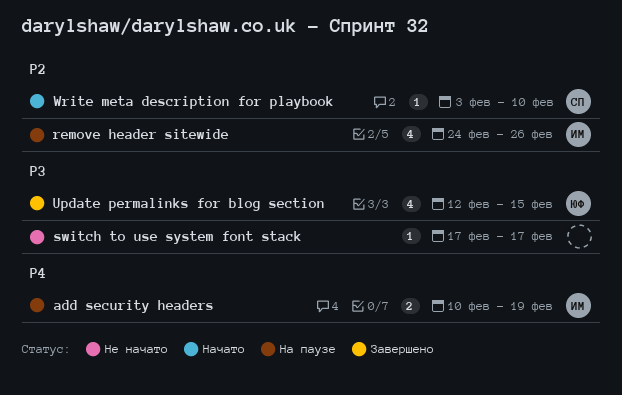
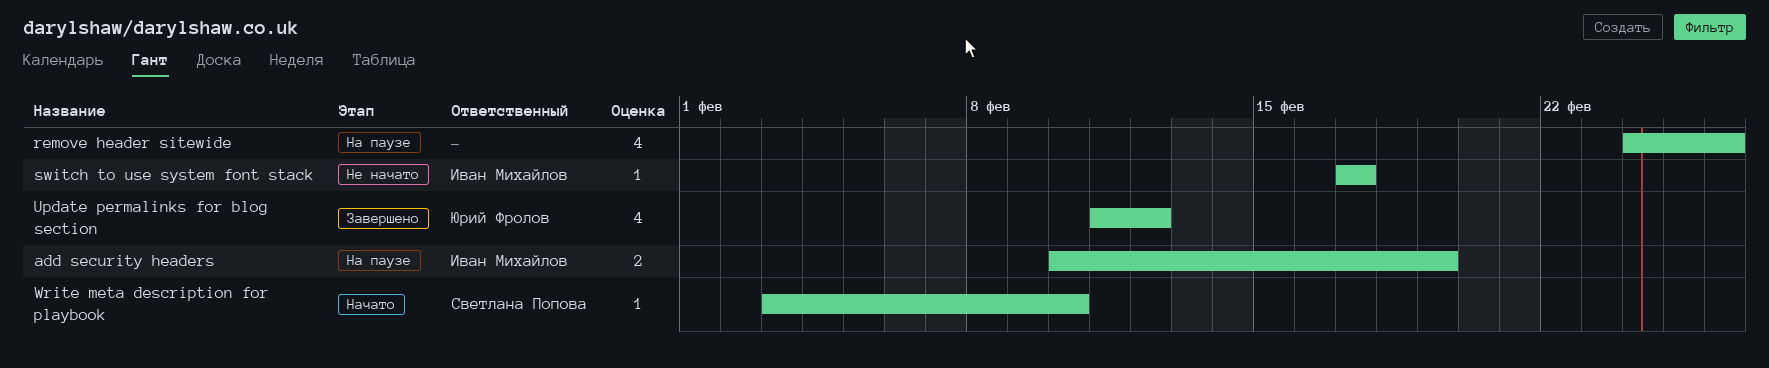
remove header sitewide, owner: Иван Михайлов -> none
switch to use system font stack, owner: none -> Иван Михайлов
Update permalinks for blog section, start: Feb 12 -> Feb 11
Update permalinks for blog section, due: Feb 15 -> Feb 12

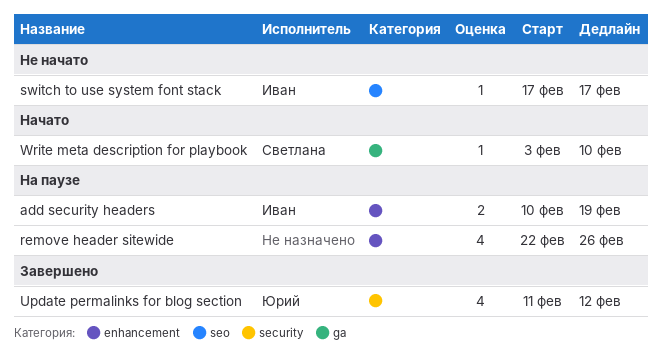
remove header sitewide, start: Feb 24 -> Feb 22

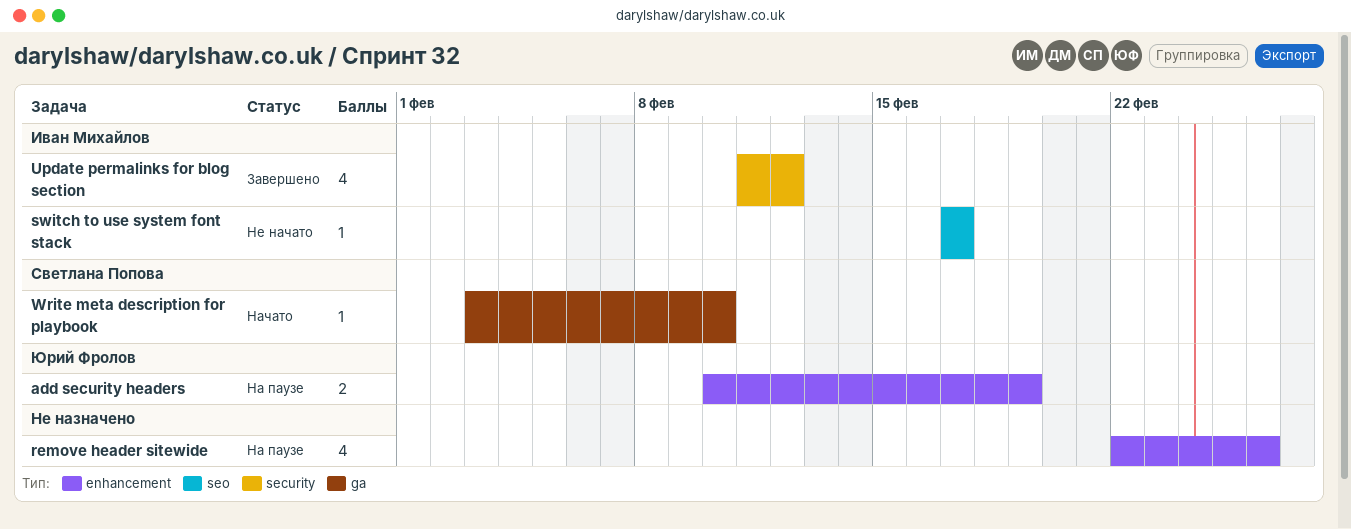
add security headers, owner: Иван Михайлов -> Юрий Фролов
Update permalinks for blog section, owner: Юрий Фролов -> Иван Михайлов

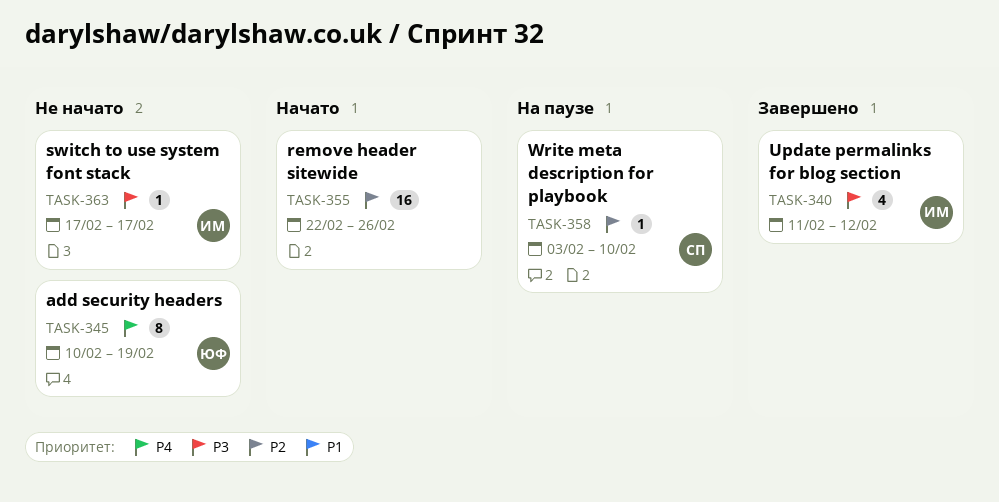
add security headers, status: На паузе -> Не начато
add security headers, estimate: 2 -> 8
remove header sitewide, status: На паузе -> Начато
remove header sitewide, estimate: 4 -> 16
Write meta description for playbook, status: Начато -> На паузе

